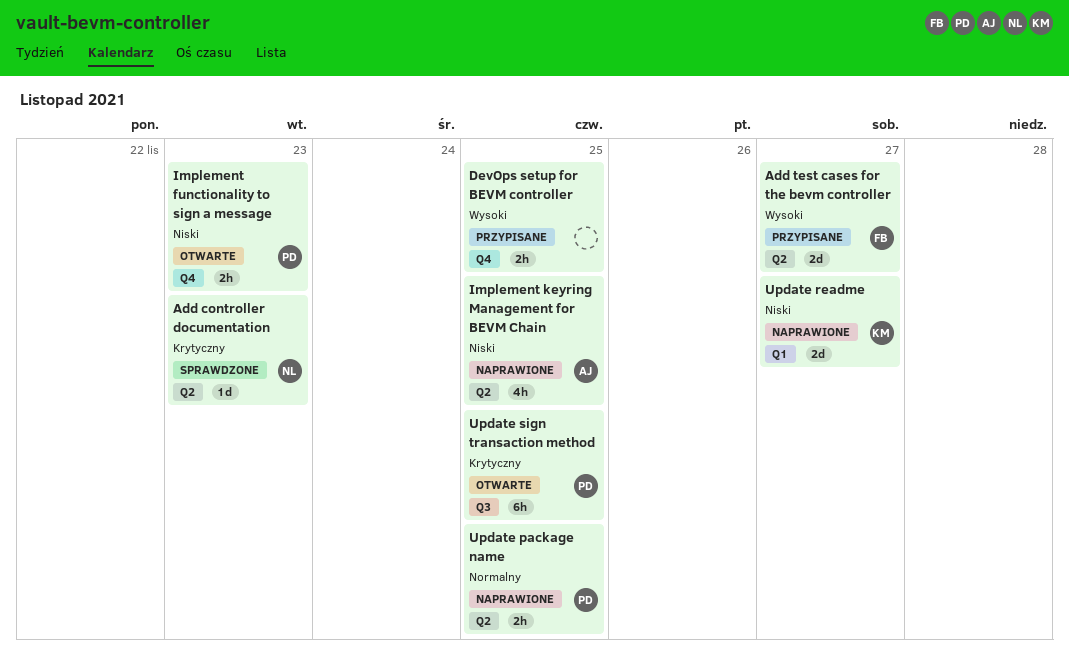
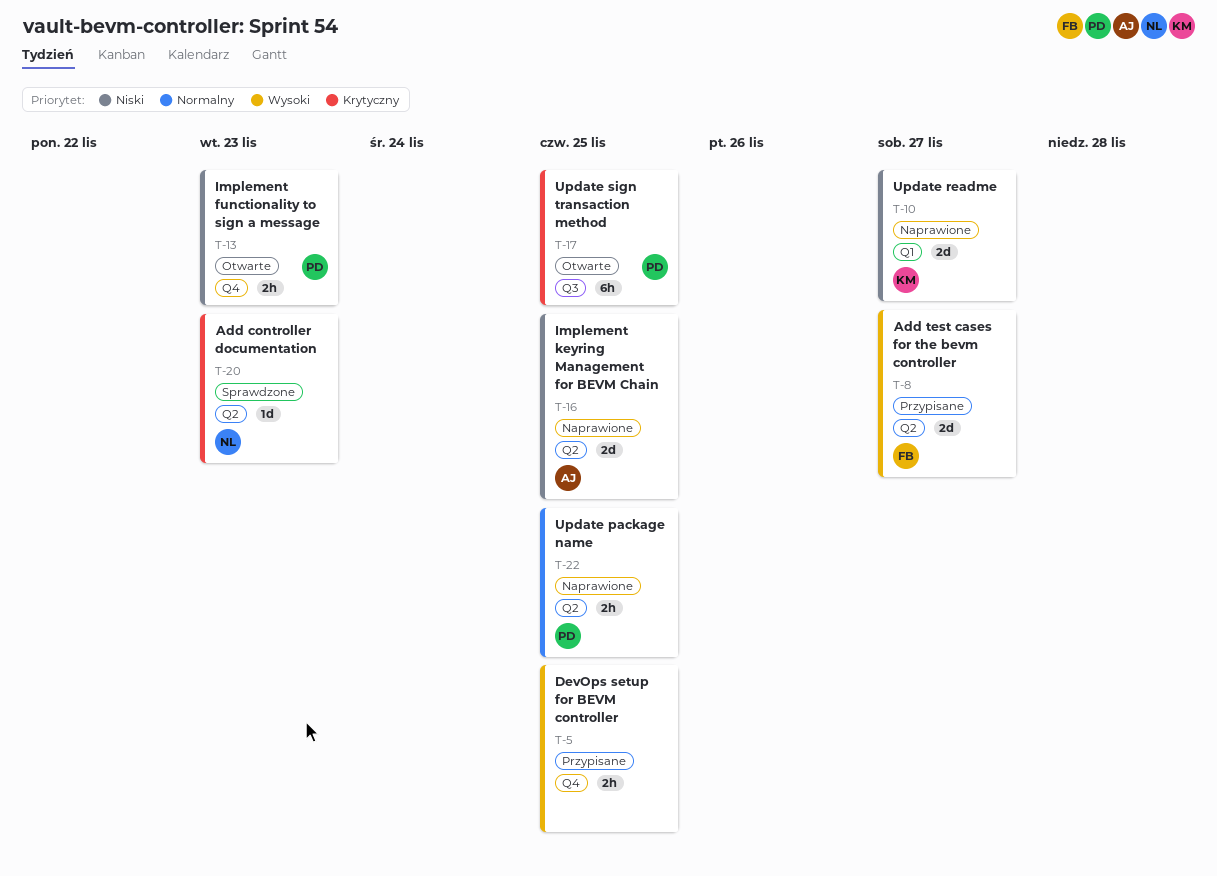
Implement keyring Management for BEVM Chain, estimate: 4h -> 2d

